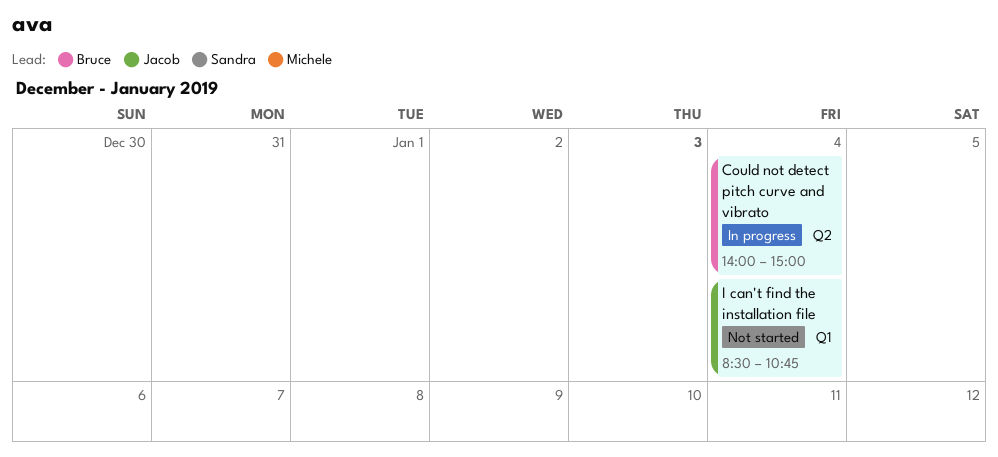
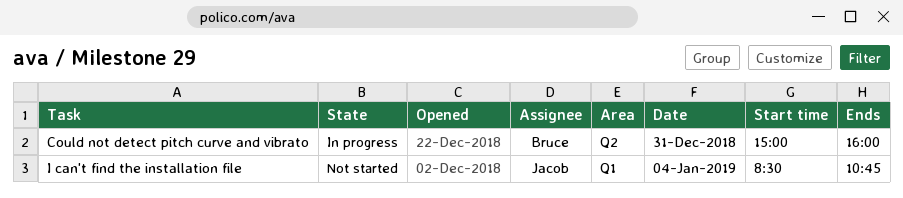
Could not detect pitch curve and vibrato, day: Jan 4 -> Dec 31
Could not detect pitch curve and vibrato, begins: 14:00 -> 15:00
Could not detect pitch curve and vibrato, ends: 15:00 -> 16:00

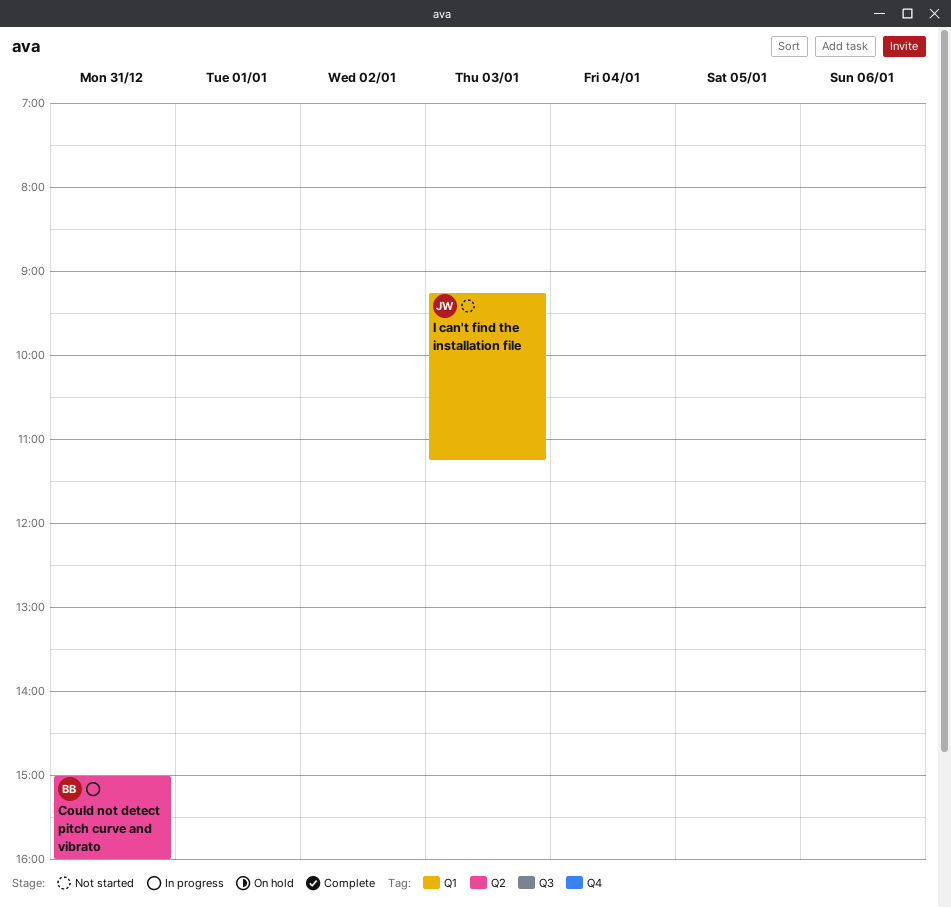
I can't find the installation file, day: Jan 4 -> Jan 3
I can't find the installation file, begins: 08:30 -> 09:15
I can't find the installation file, ends: 10:45 -> 11:15

